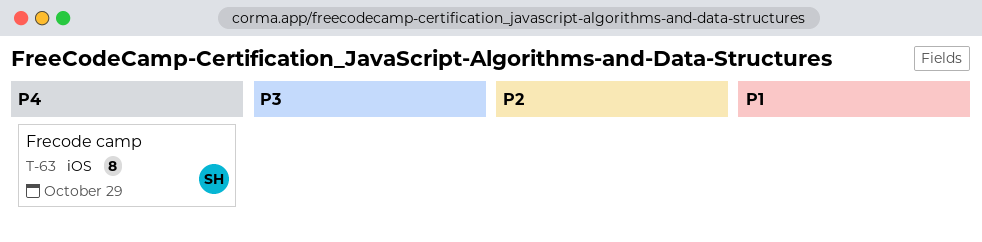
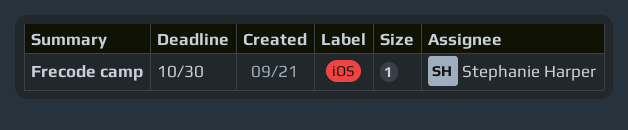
Frecode camp, estimate: 8 -> 1
Frecode camp, due: Oct 29 -> Oct 30

